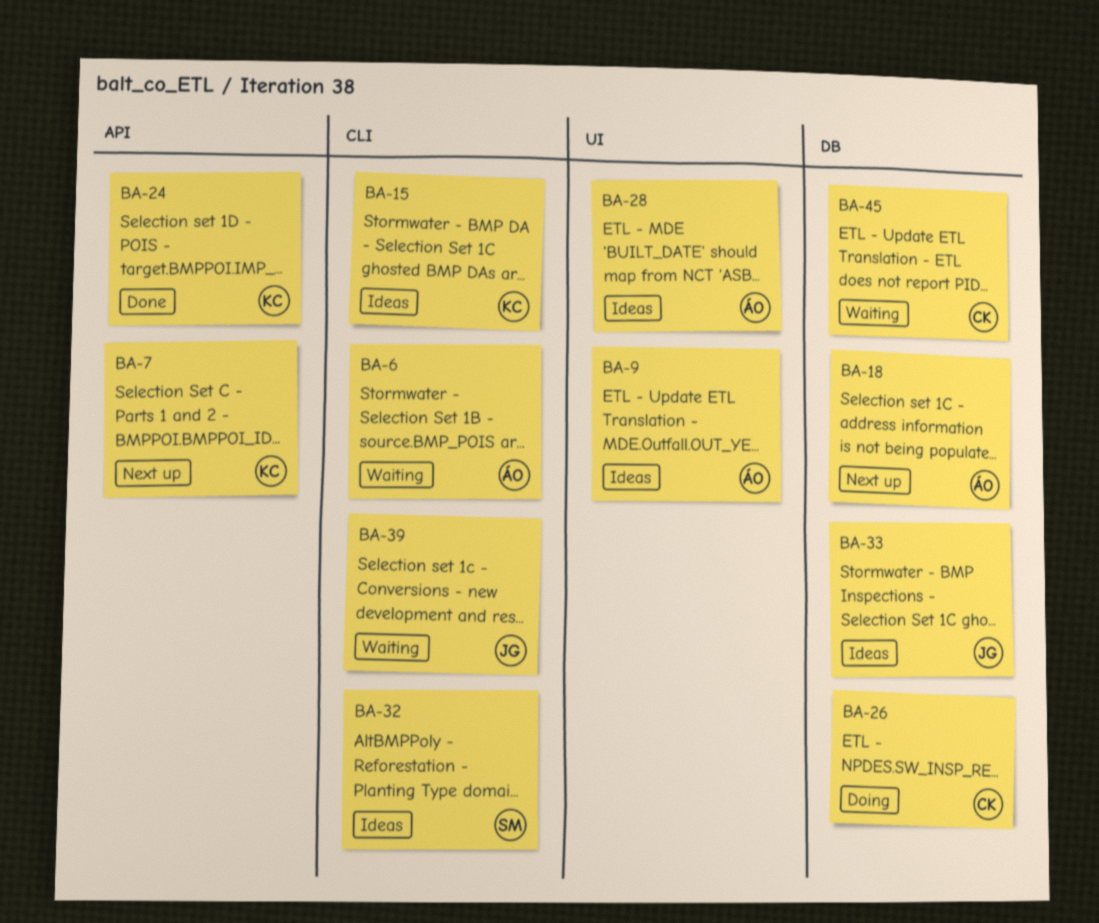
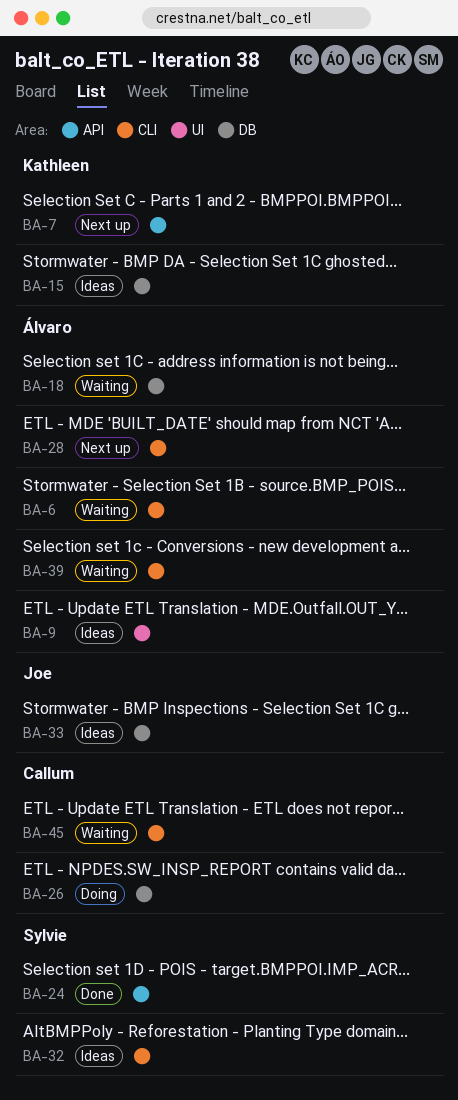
BA-15, label: CLI -> DB
BA-18, status: Next up -> Waiting
BA-24, owner: Kathleen -> Sylvie
BA-28, status: Ideas -> Next up
BA-28, label: UI -> CLI
BA-39, owner: Joe -> Álvaro
BA-45, label: DB -> CLI

